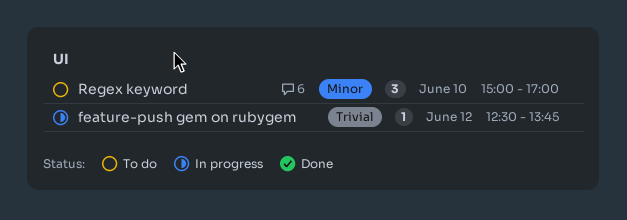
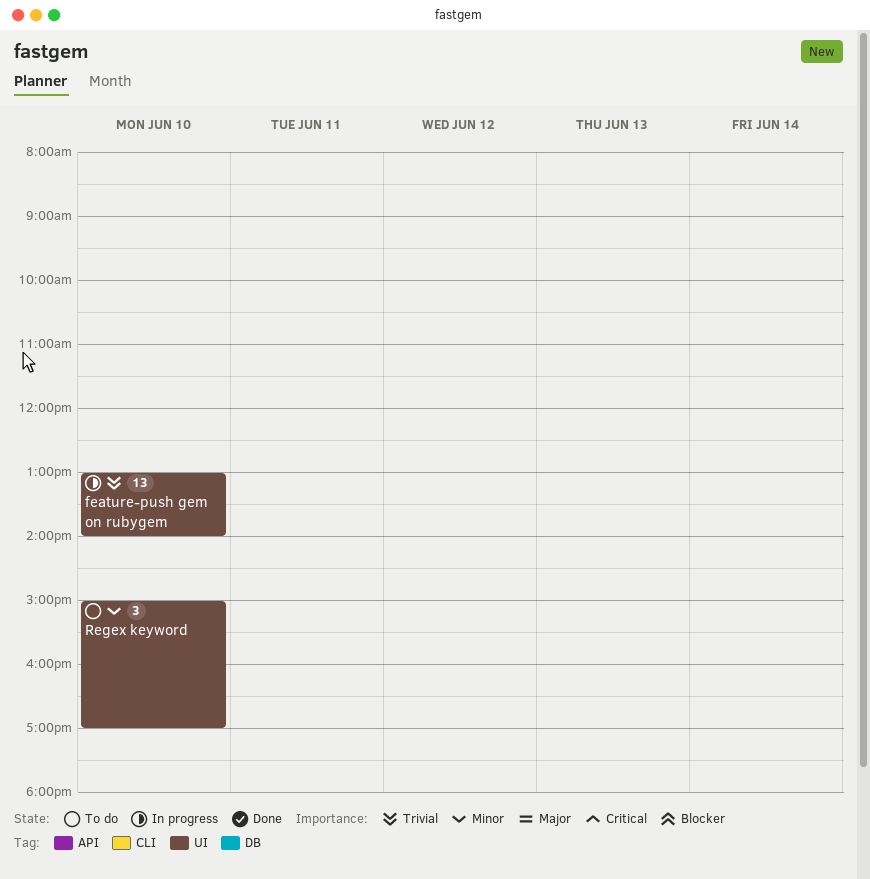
feature-push gem on rubygem, estimate: 1 -> 13
feature-push gem on rubygem, day: Jun 12 -> Jun 10
feature-push gem on rubygem, begins: 12:30 -> 13:00
feature-push gem on rubygem, ends: 13:45 -> 14:00

